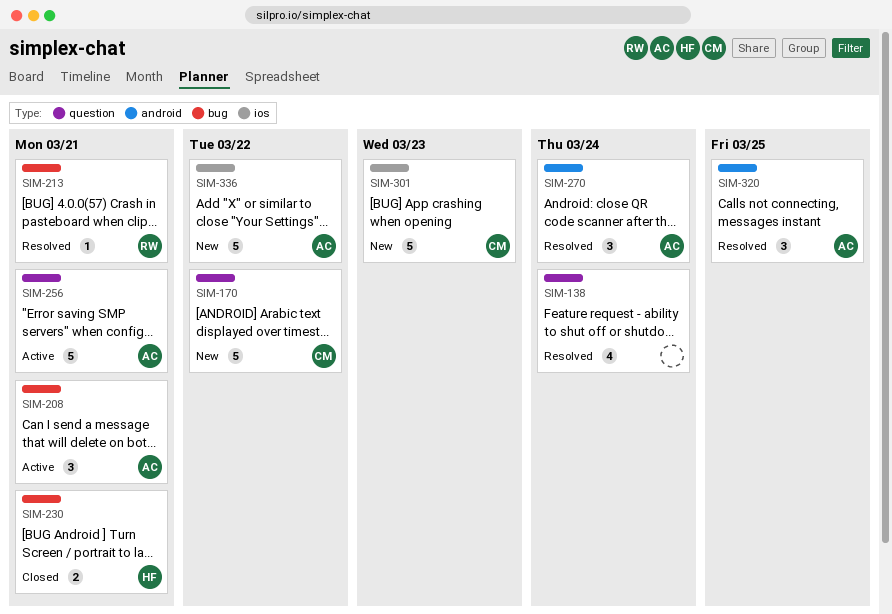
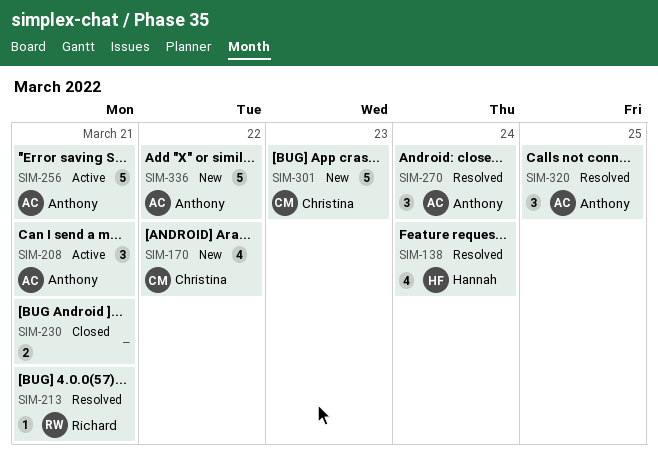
SIM-138, owner: none -> Hannah
SIM-170, estimate: 5 -> 4
SIM-230, owner: Hannah -> none

